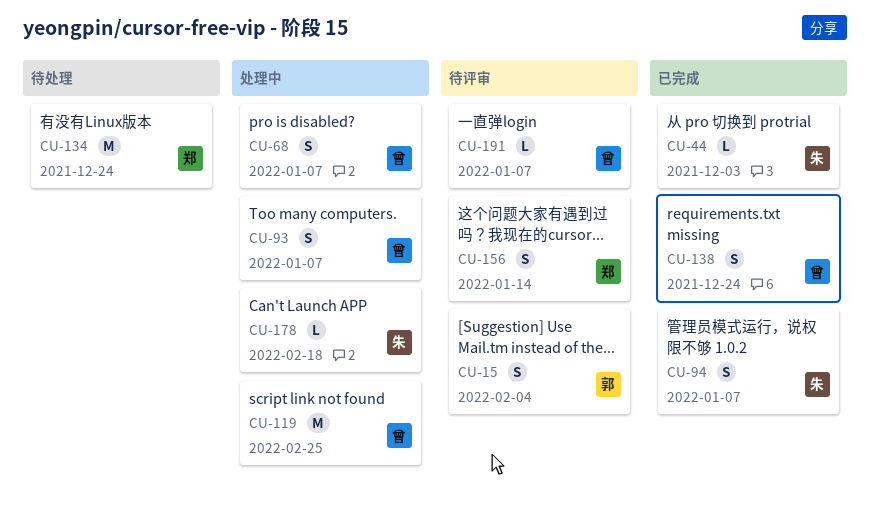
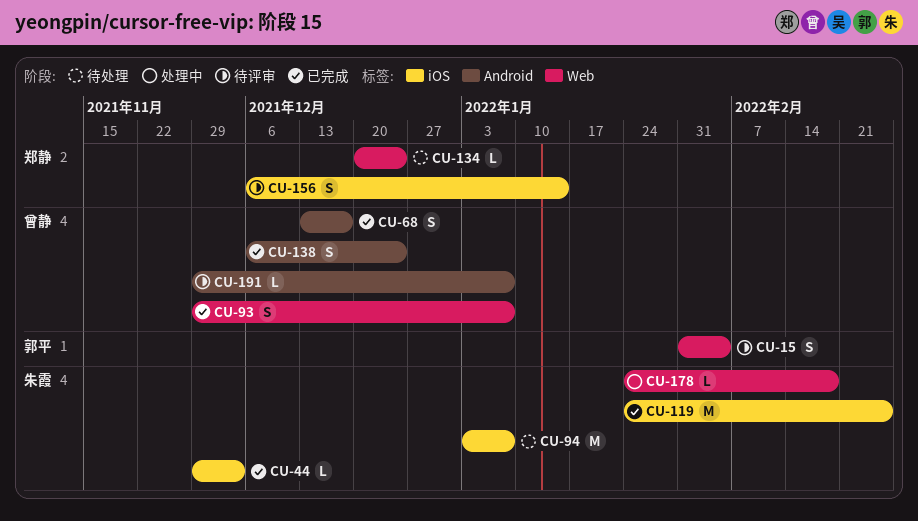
CU-68, status: 处理中 -> 已完成
CU-68, due: Jan 7 -> Dec 17
CU-93, status: 处理中 -> 已完成
CU-94, status: 已完成 -> 待处理
CU-94, estimate: S -> M
CU-119, status: 处理中 -> 已完成
CU-119, owner: 曾静 -> 朱霞
CU-134, estimate: M -> L

